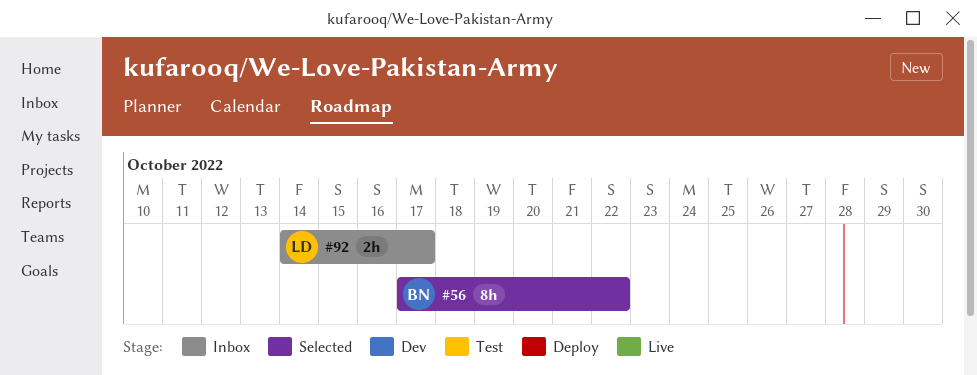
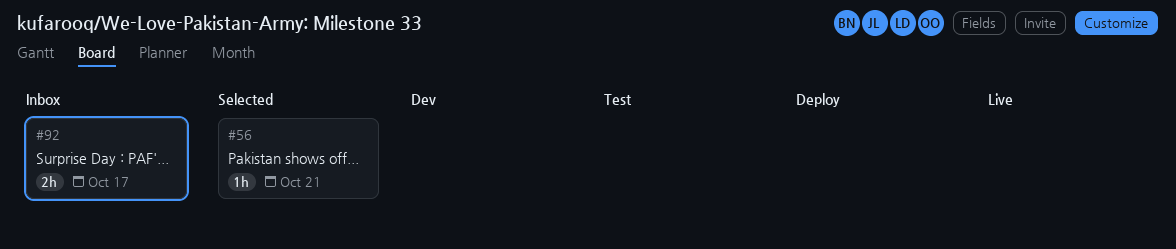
#56, estimate: 8h -> 1h
#56, due: Oct 22 -> Oct 21

